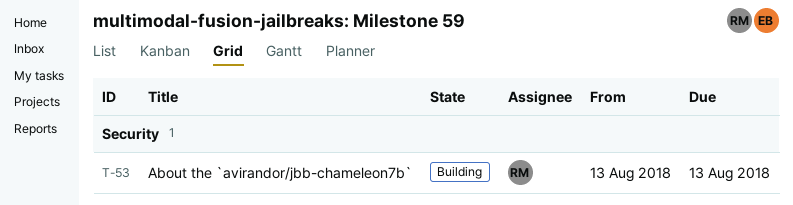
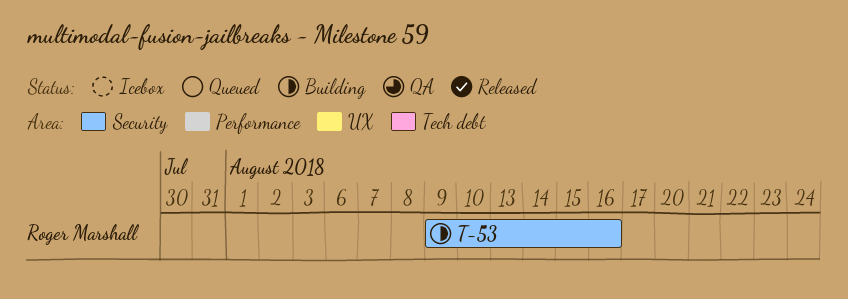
T-53, start: Aug 13 -> Aug 9
T-53, due: Aug 13 -> Aug 16

